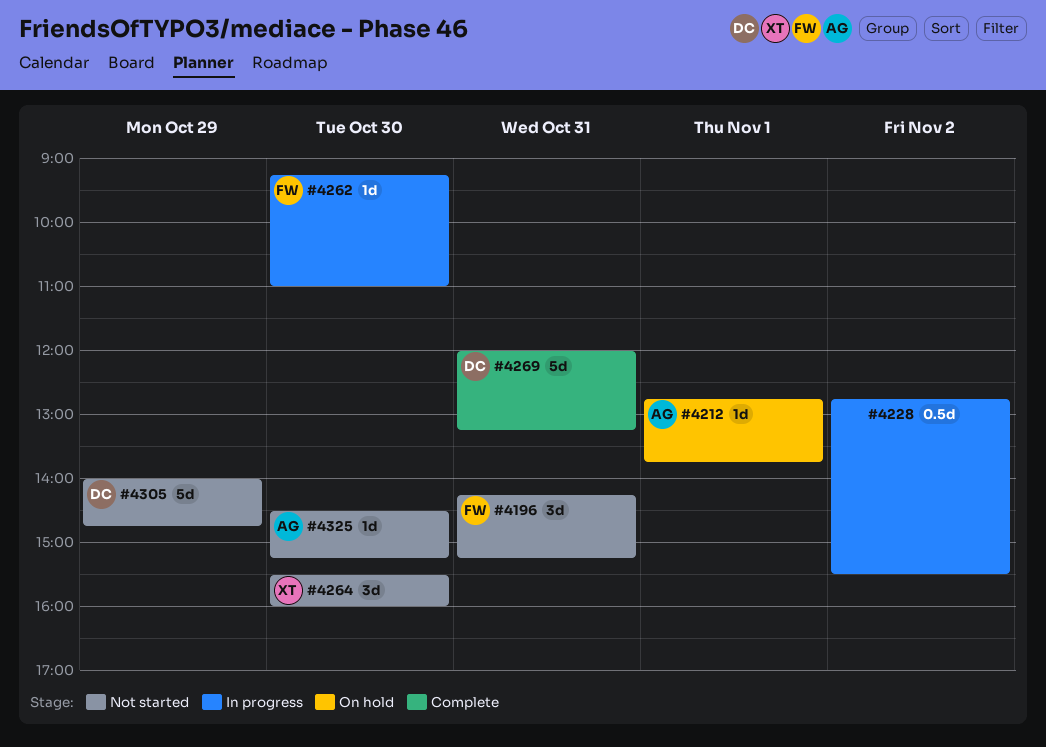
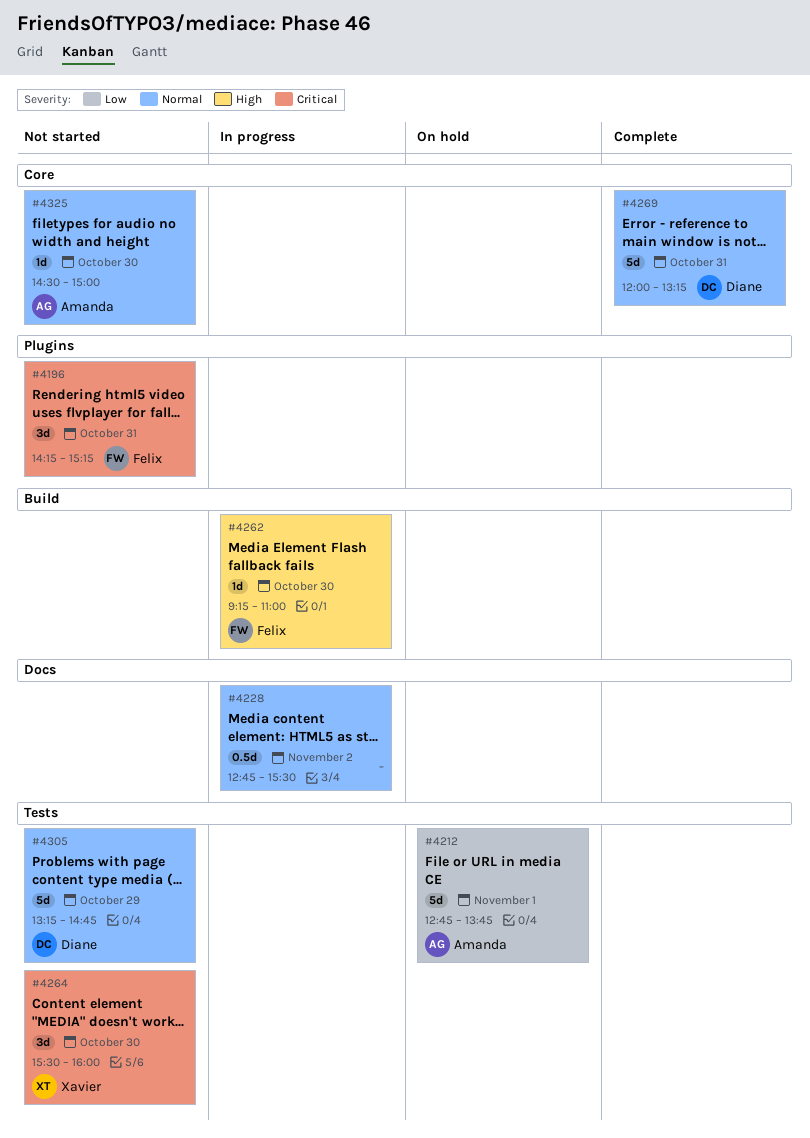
#4212, estimate: 1d -> 5d
#4305, begins: 14:00 -> 13:15
#4325, ends: 15:15 -> 15:00

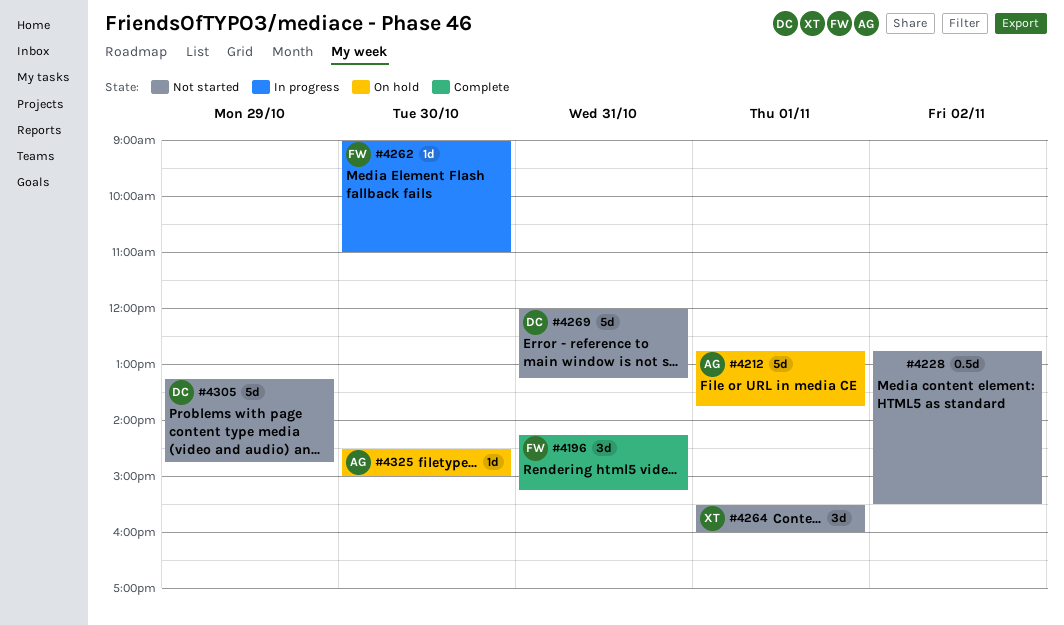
#4196, status: Not started -> Complete
#4228, status: In progress -> Not started
#4262, begins: 09:15 -> 09:00
#4264, day: Oct 30 -> Nov 1
#4269, status: Complete -> Not started
#4325, status: Not started -> On hold

